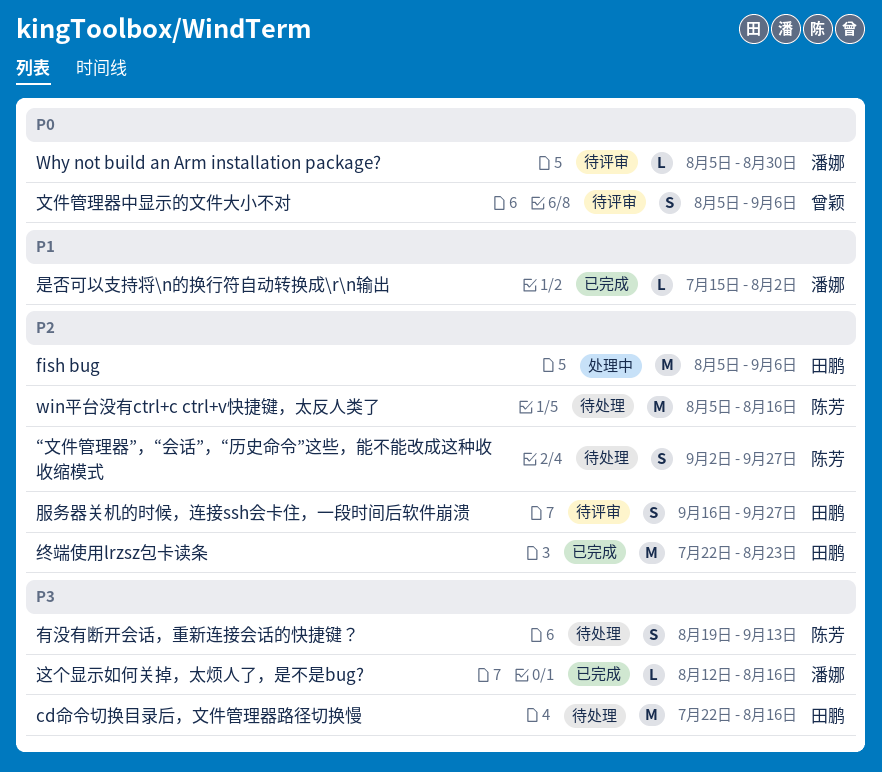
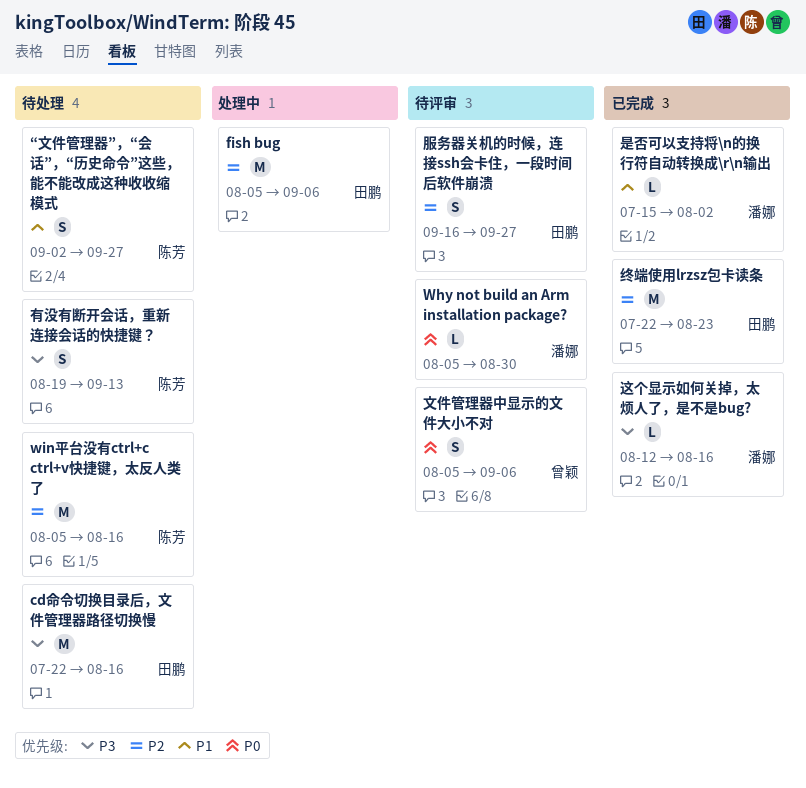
“文件管理器”，“会话”，“历史命令”这些，能不能改成这种收收缩模式, priority: P2 -> P1

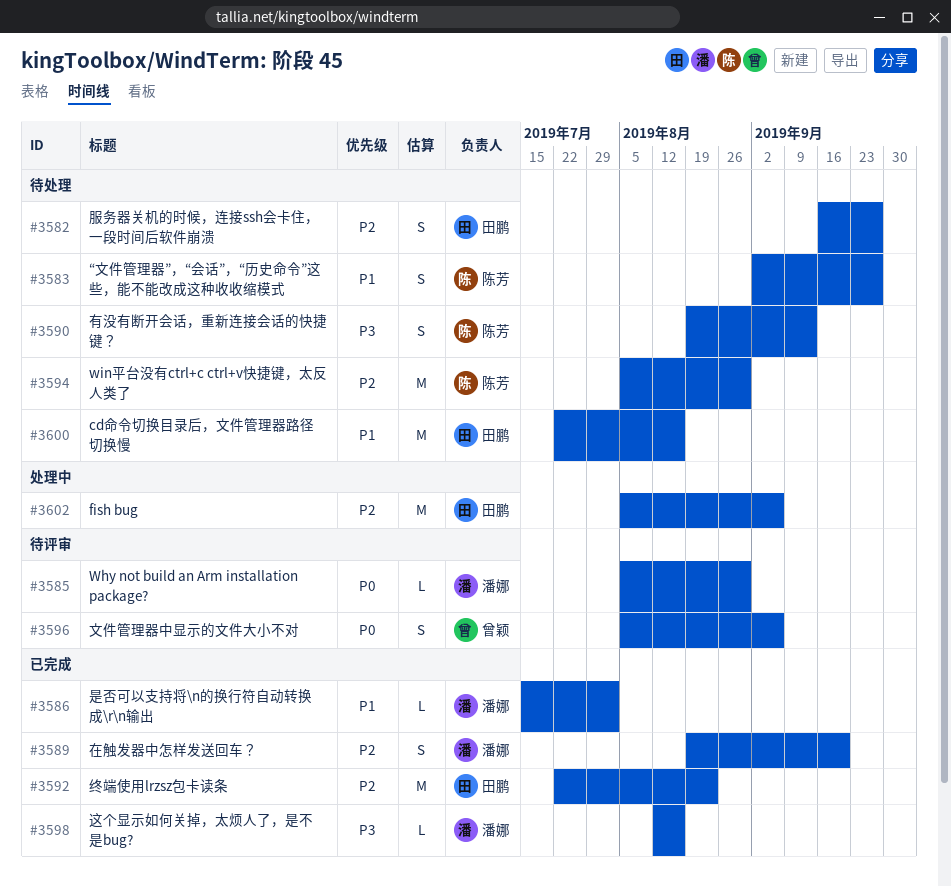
cd命令切换目录后，文件管理器路径切换慢, priority: P3 -> P1
win平台没有ctrl+c ctrl+v快捷键，太反人类了, due: Aug 16 -> Aug 30
在触发器中怎样发送回车？: none -> present
服务器关机的时候，连接ssh会卡住，一段时间后软件崩溃, status: 待评审 -> 待处理

